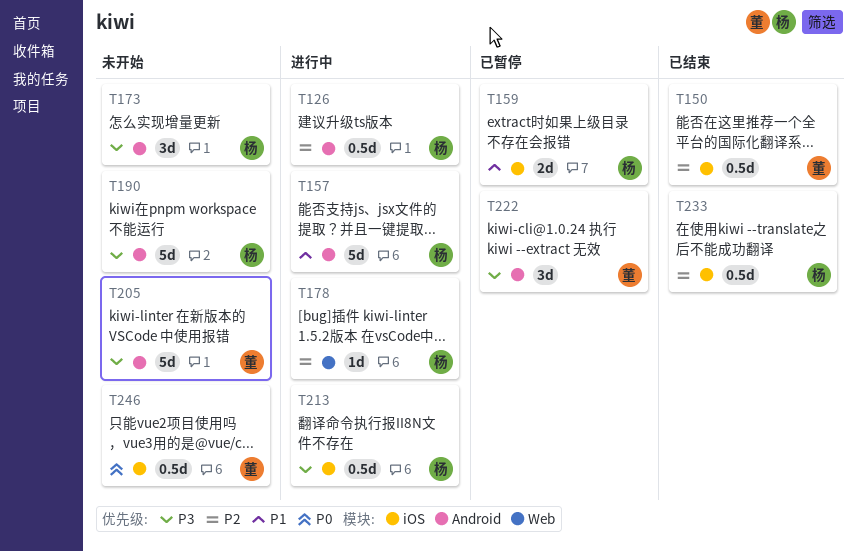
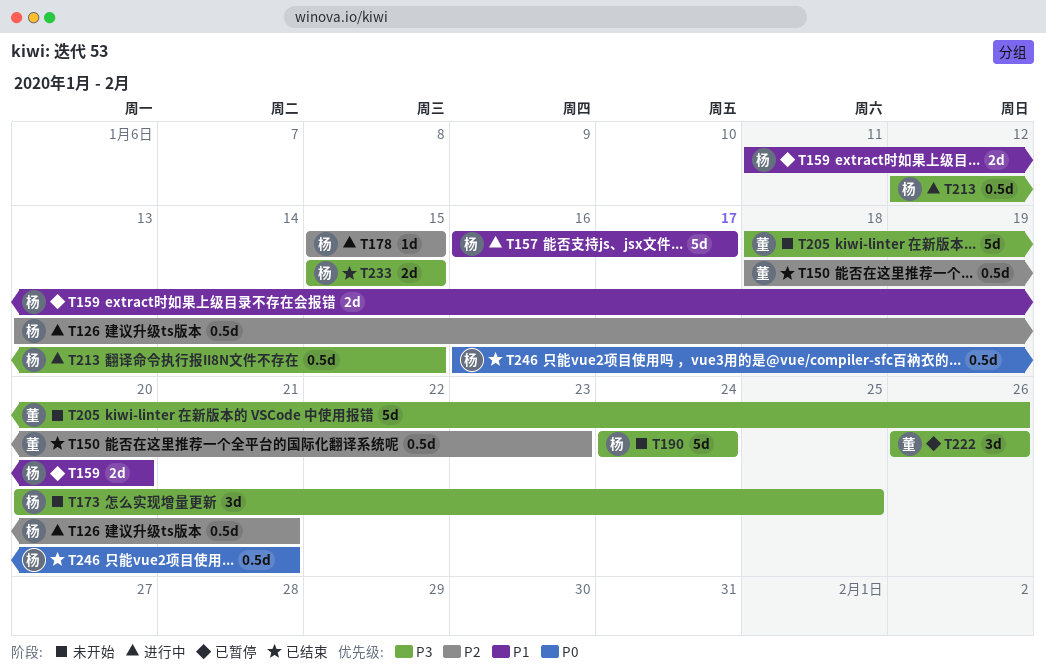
T233, priority: P2 -> P3
T233, estimate: 0.5d -> 2d
T246, status: 未开始 -> 已结束
T246, owner: 董 -> 杨

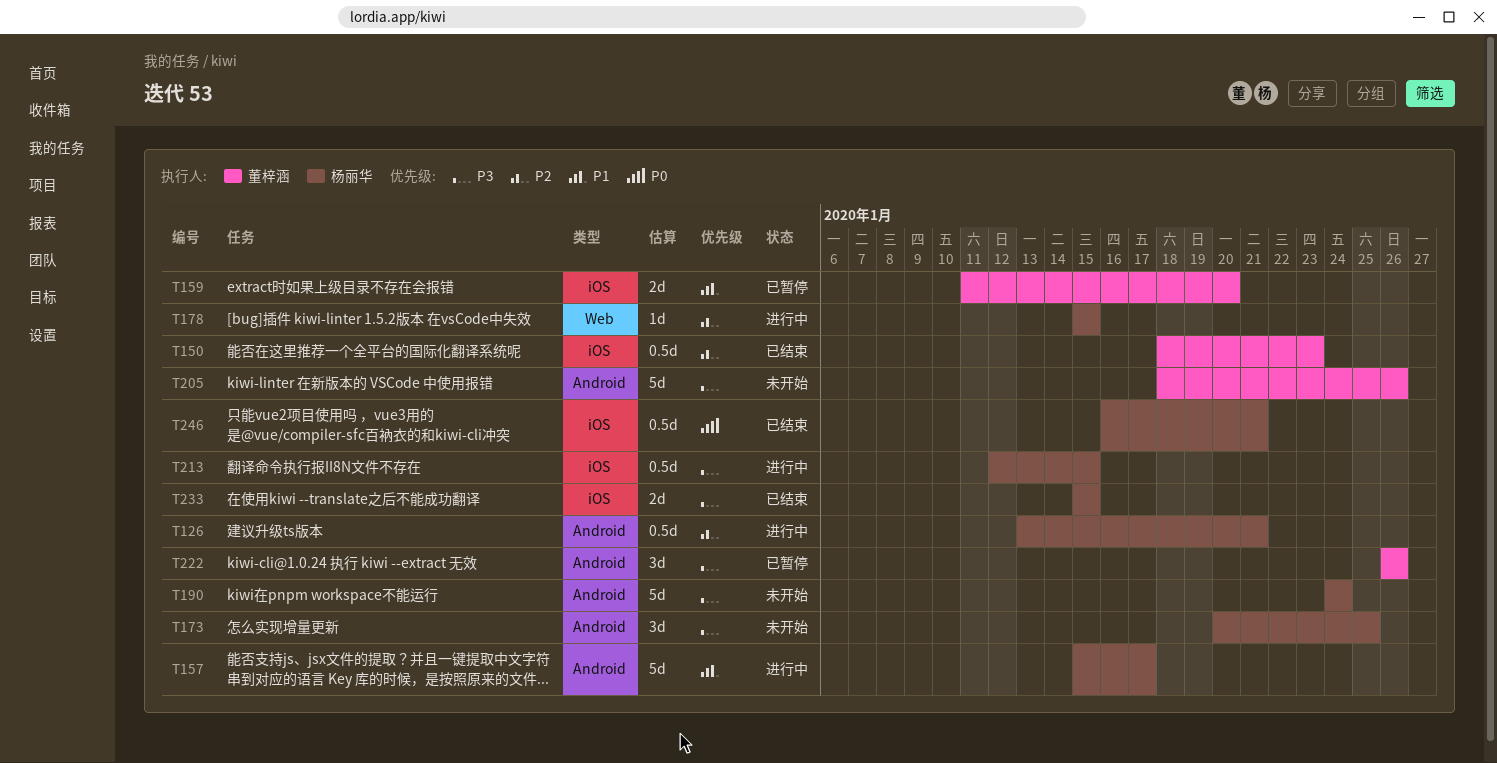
T157, start: Jan 16 -> Jan 15
T159, owner: 杨丽华 -> 董梓涵

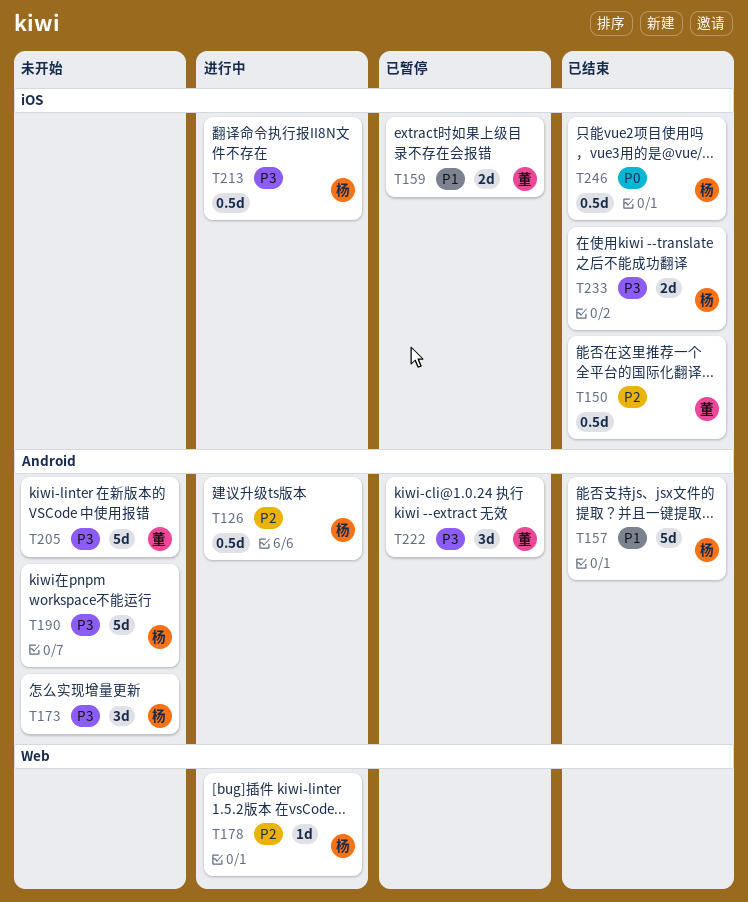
T157, status: 进行中 -> 已结束

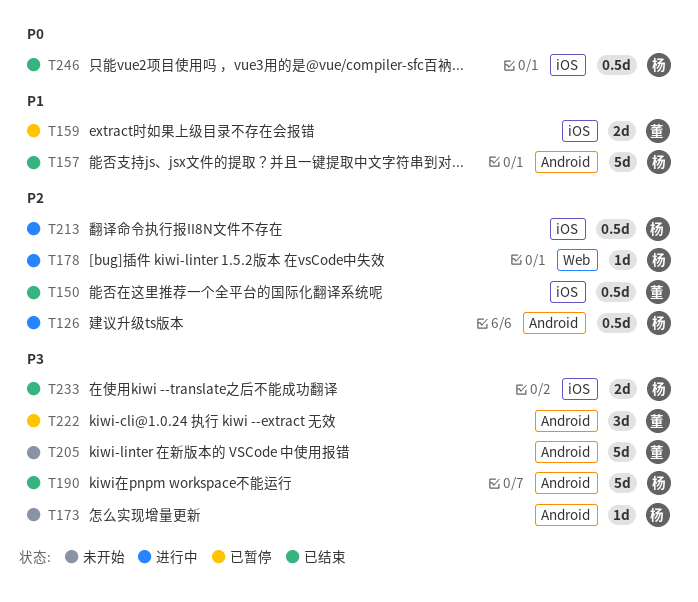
T173, estimate: 3d -> 1d
T190, status: 未开始 -> 已结束
T213, priority: P3 -> P2

